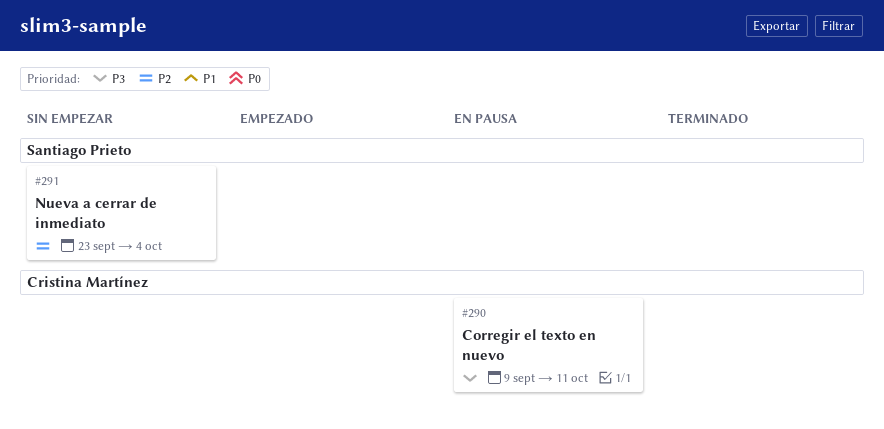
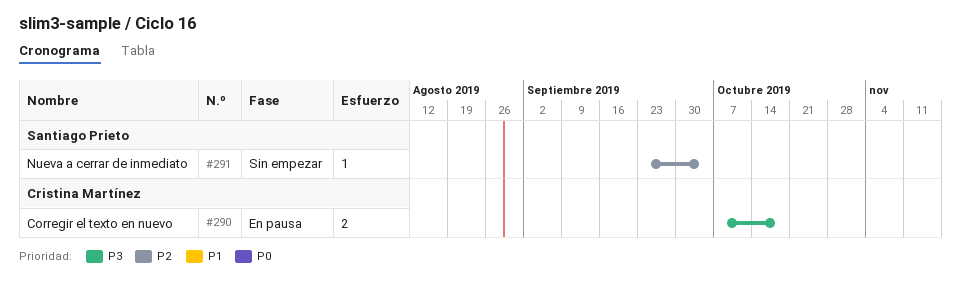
#290, start: Sep 9 -> Oct 7
#290, due: Oct 11 -> Oct 18

